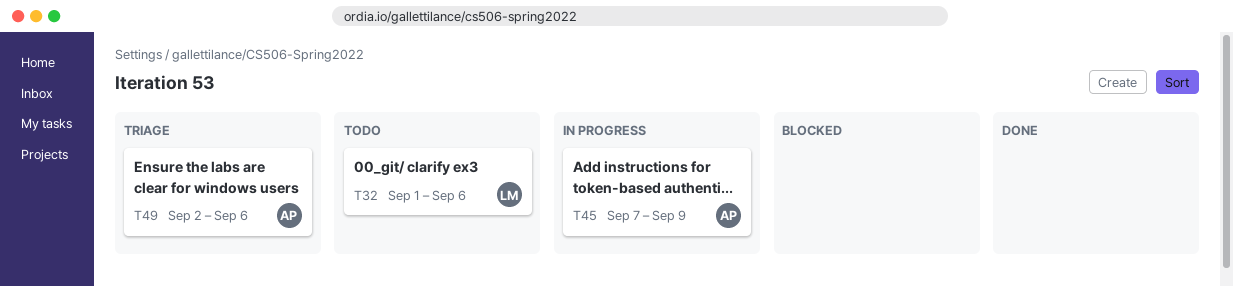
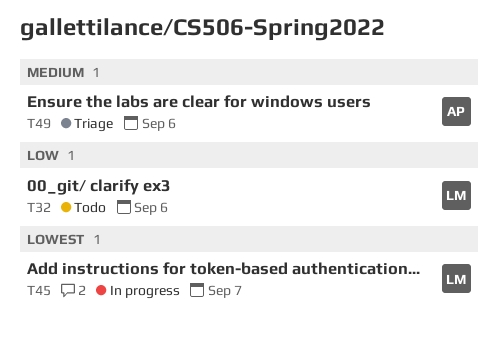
T45, owner: AP -> LM
T45, due: Sep 9 -> Sep 7

